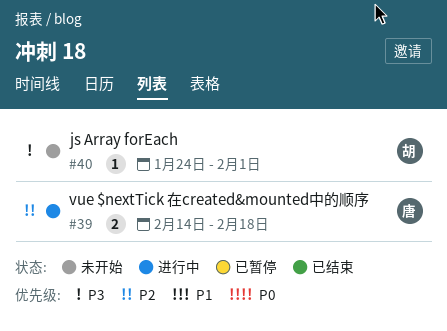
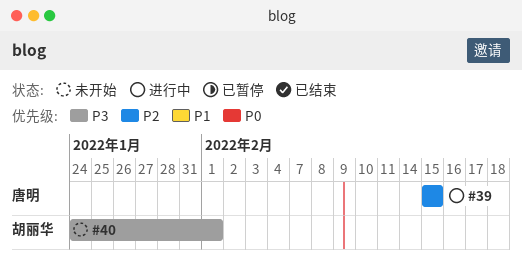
#39, start: Feb 14 -> Feb 15
#39, due: Feb 18 -> Feb 15

